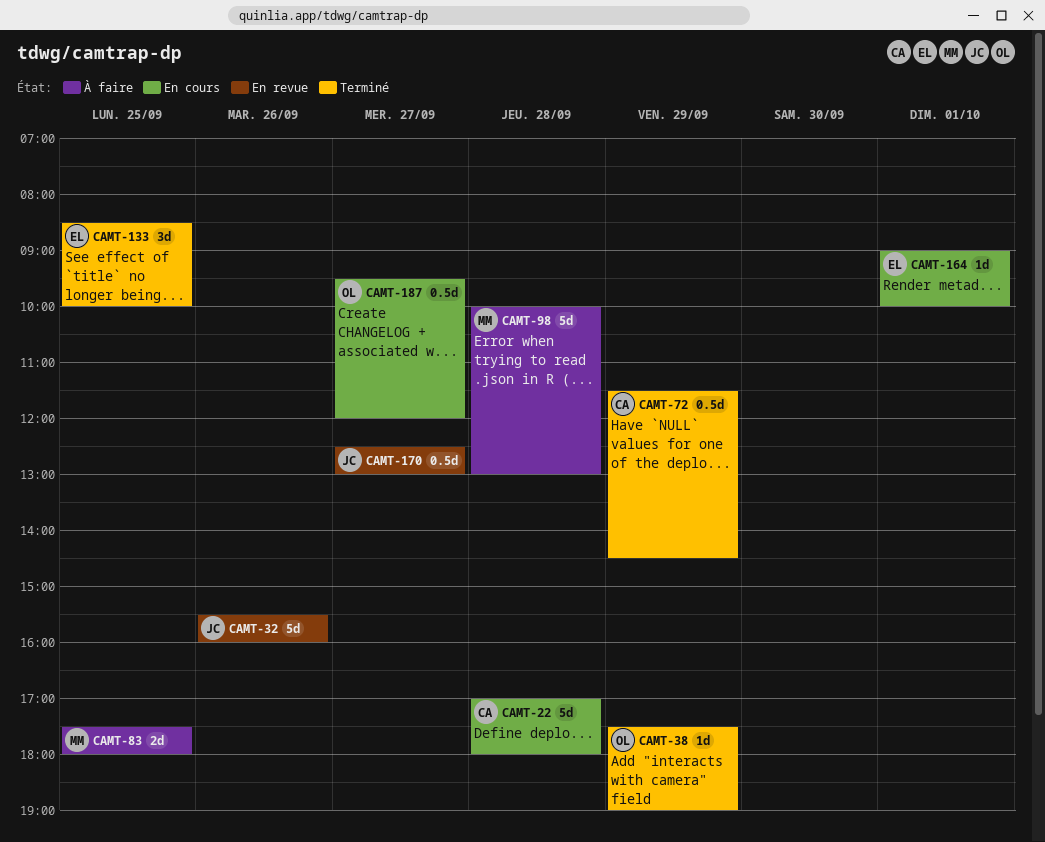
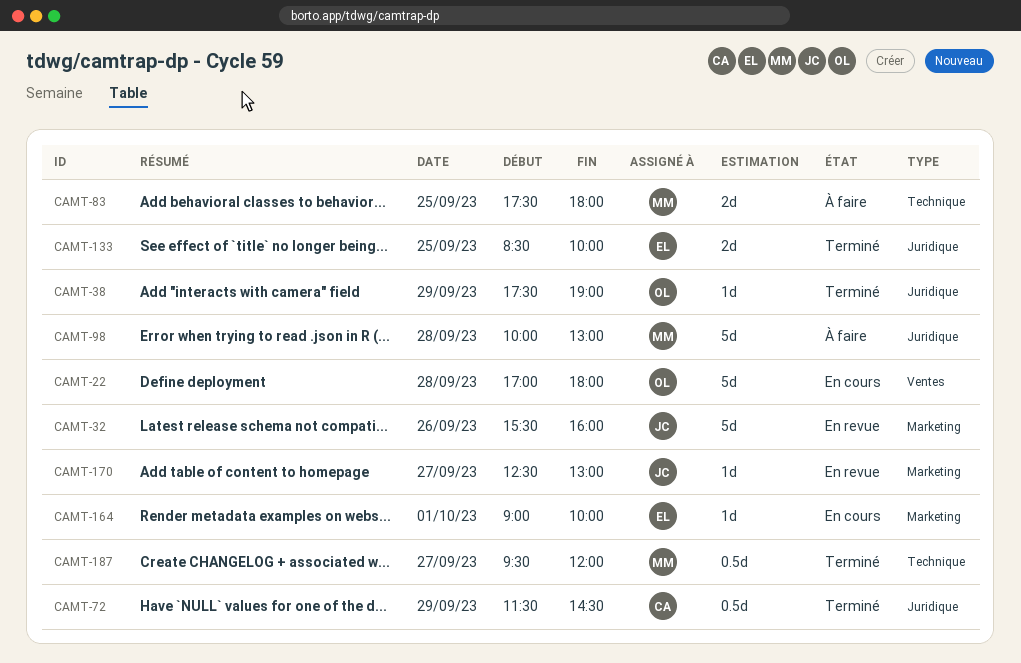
CAMT-22, owner: CA -> OL
CAMT-133, estimate: 3d -> 2d
CAMT-170, estimate: 0.5d -> 1d
CAMT-187, status: En cours -> Terminé
CAMT-187, owner: OL -> MM

